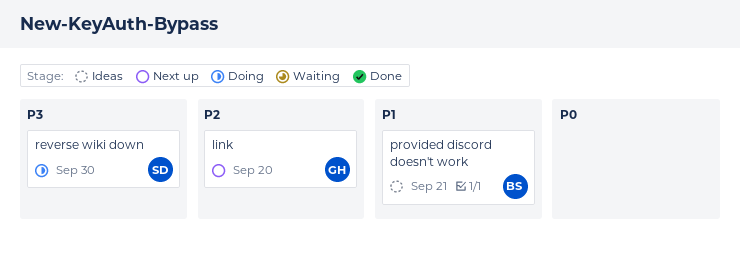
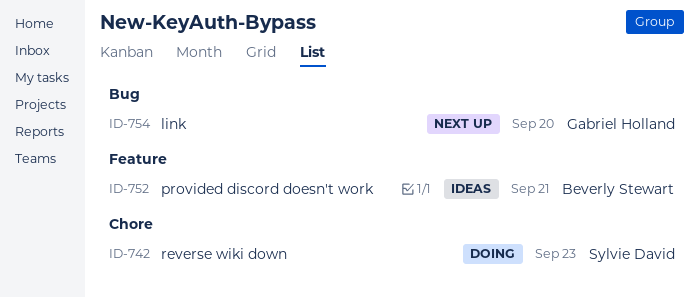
reverse wiki down, due: Sep 30 -> Sep 23

